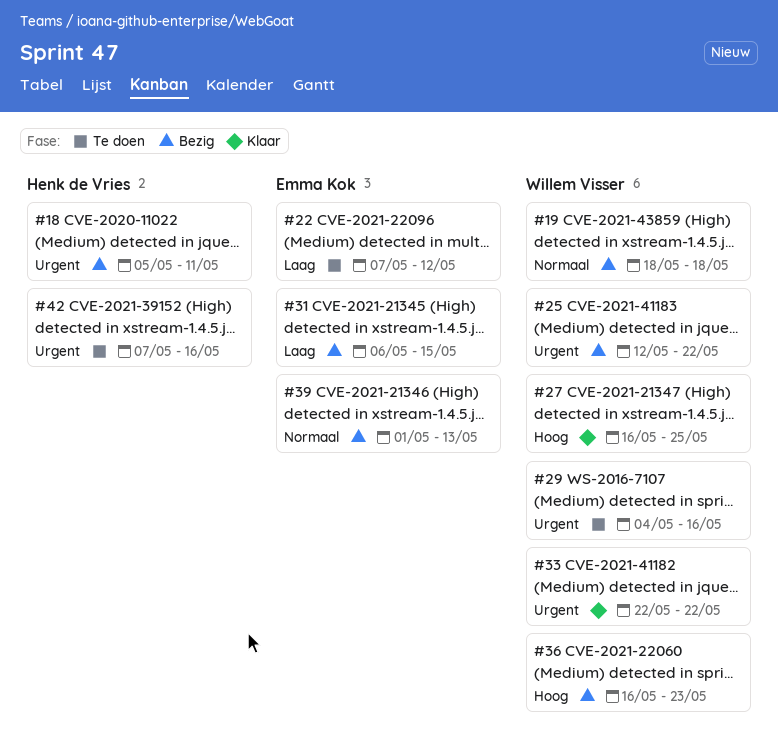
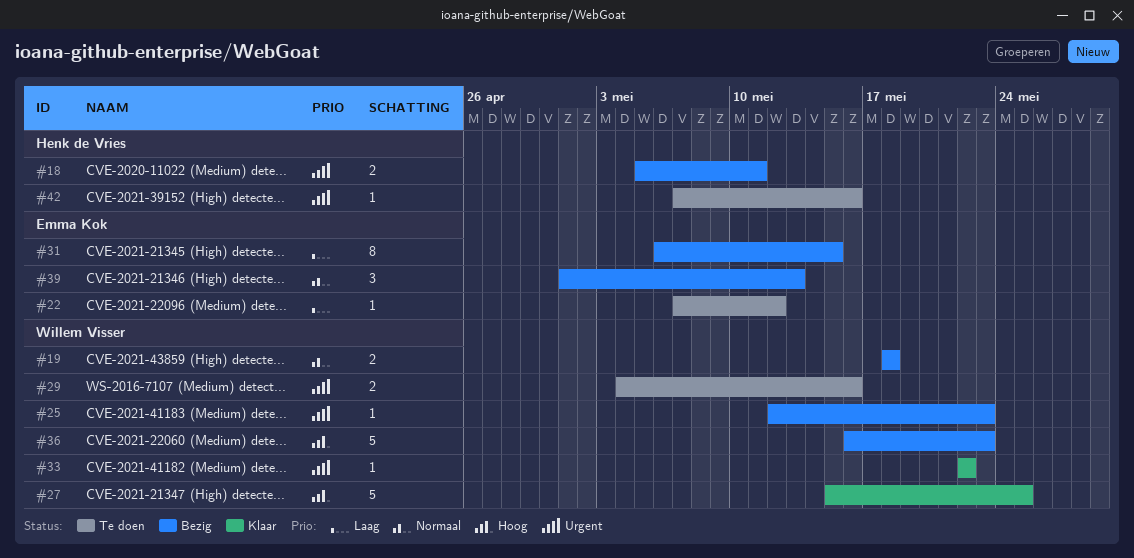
#25, due: May 22 -> May 23
#27, start: May 16 -> May 15

